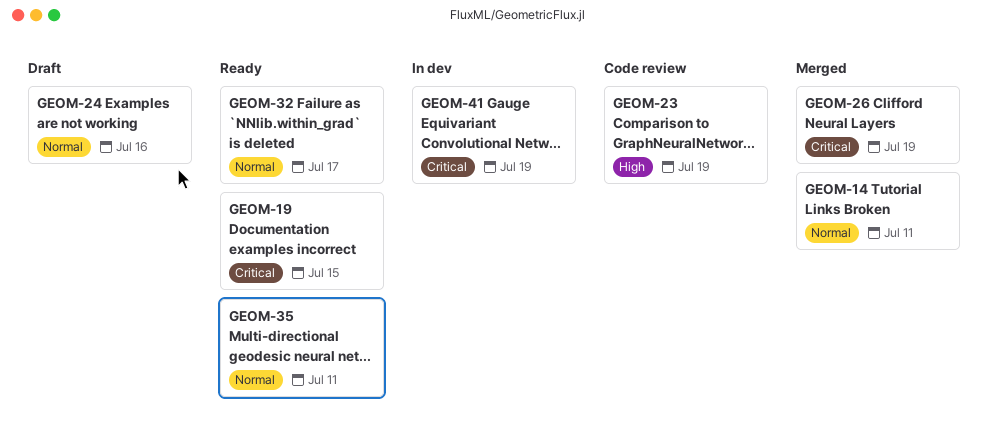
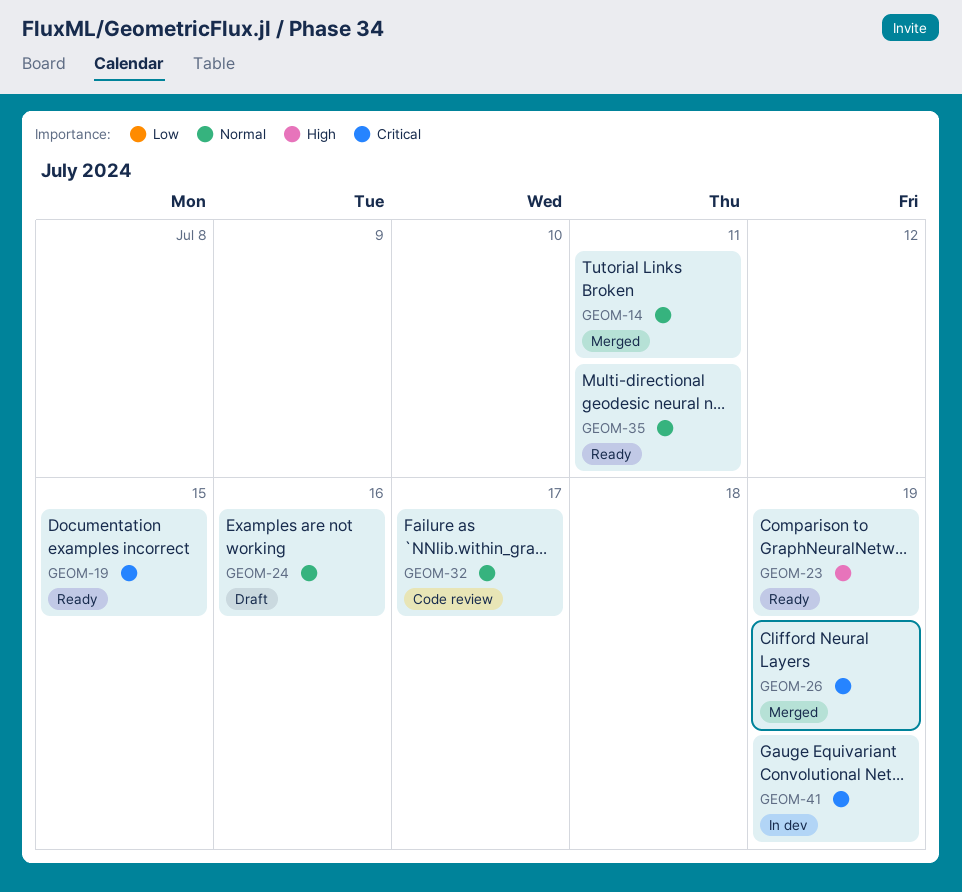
GEOM-23, status: Code review -> Ready
GEOM-32, status: Ready -> Code review

